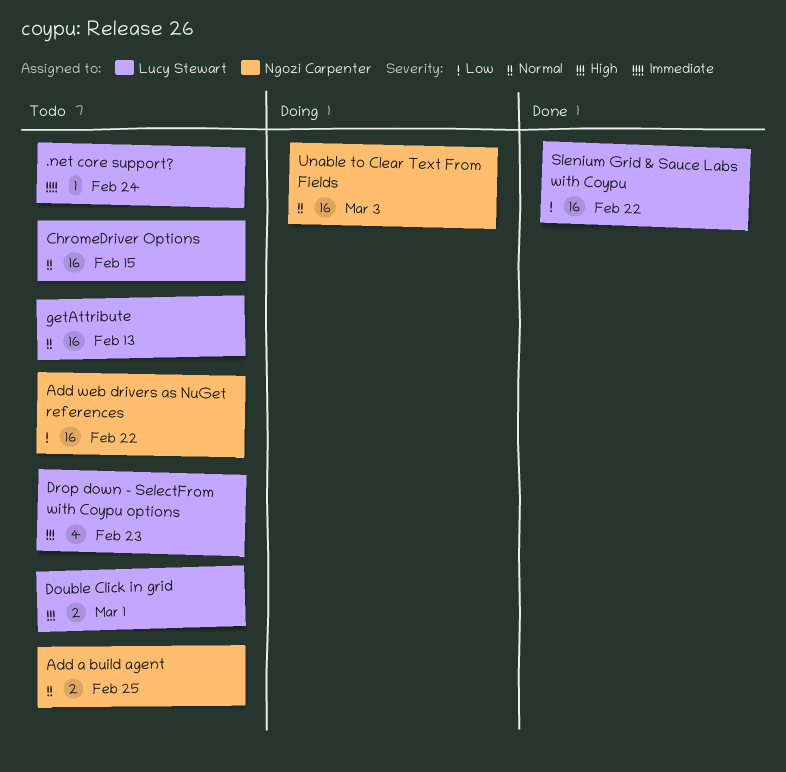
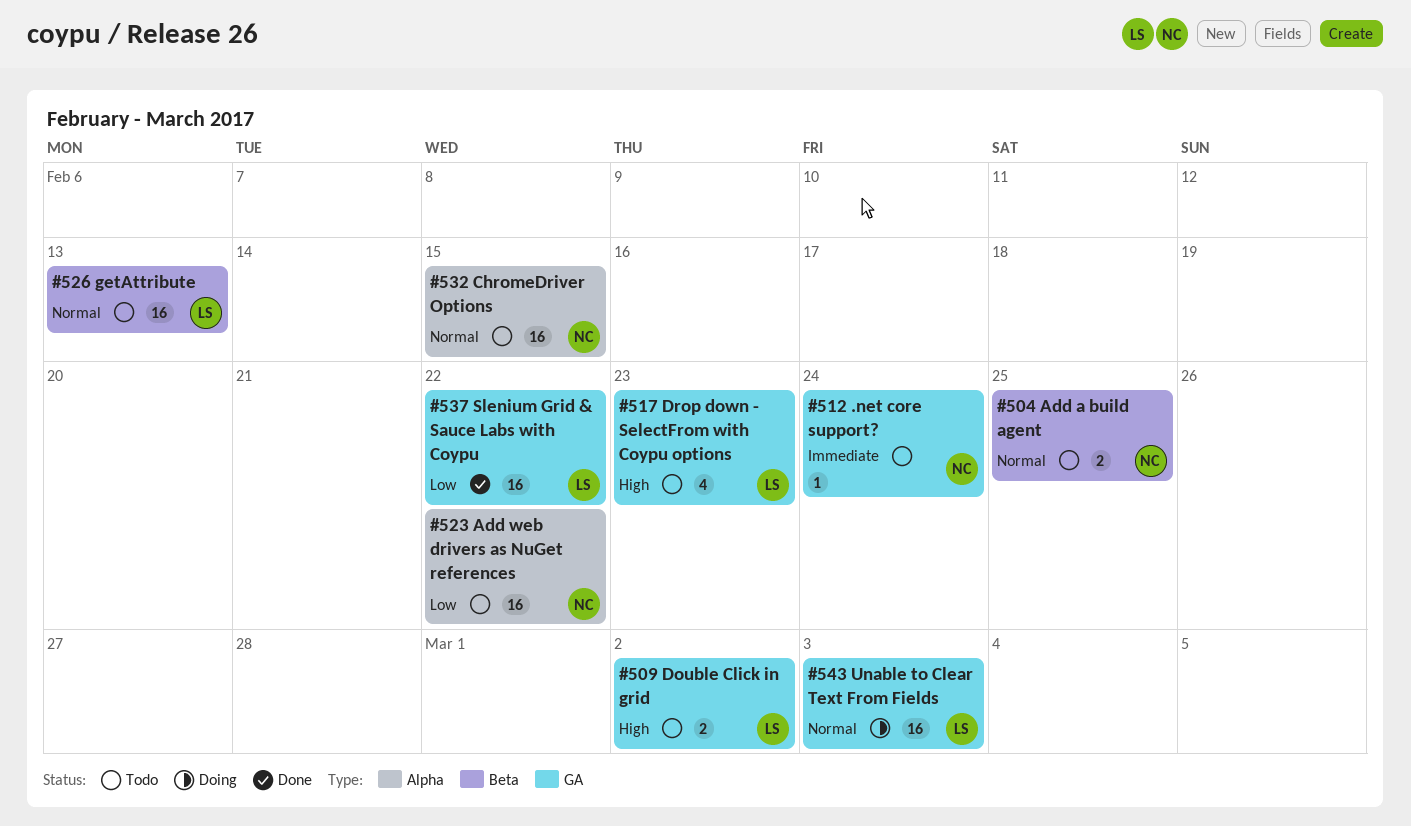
.net core support?, owner: Lucy Stewart -> Ngozi Carpenter
ChromeDriver Options, owner: Lucy Stewart -> Ngozi Carpenter
Double Click in grid, due: Mar 1 -> Mar 2
Unable to Clear Text From Fields, owner: Ngozi Carpenter -> Lucy Stewart

